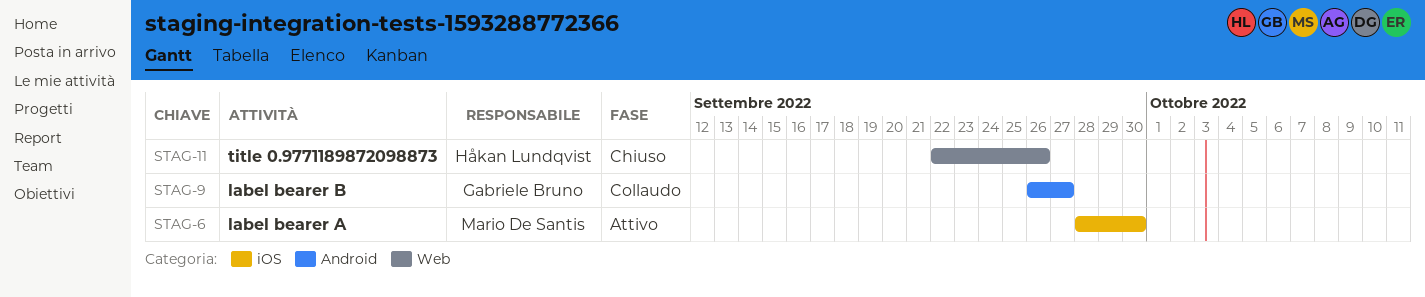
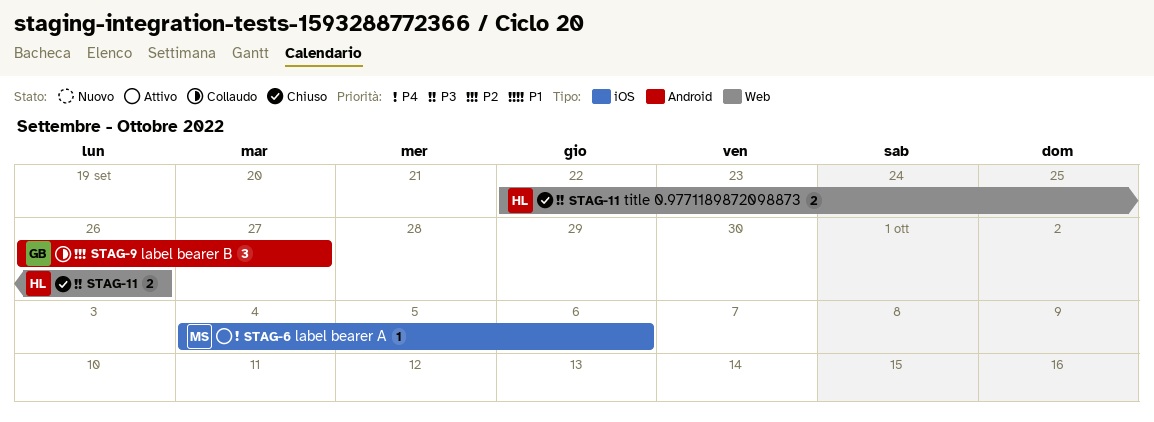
STAG-6, start: Sep 28 -> Oct 4
STAG-6, due: Sep 30 -> Oct 6

